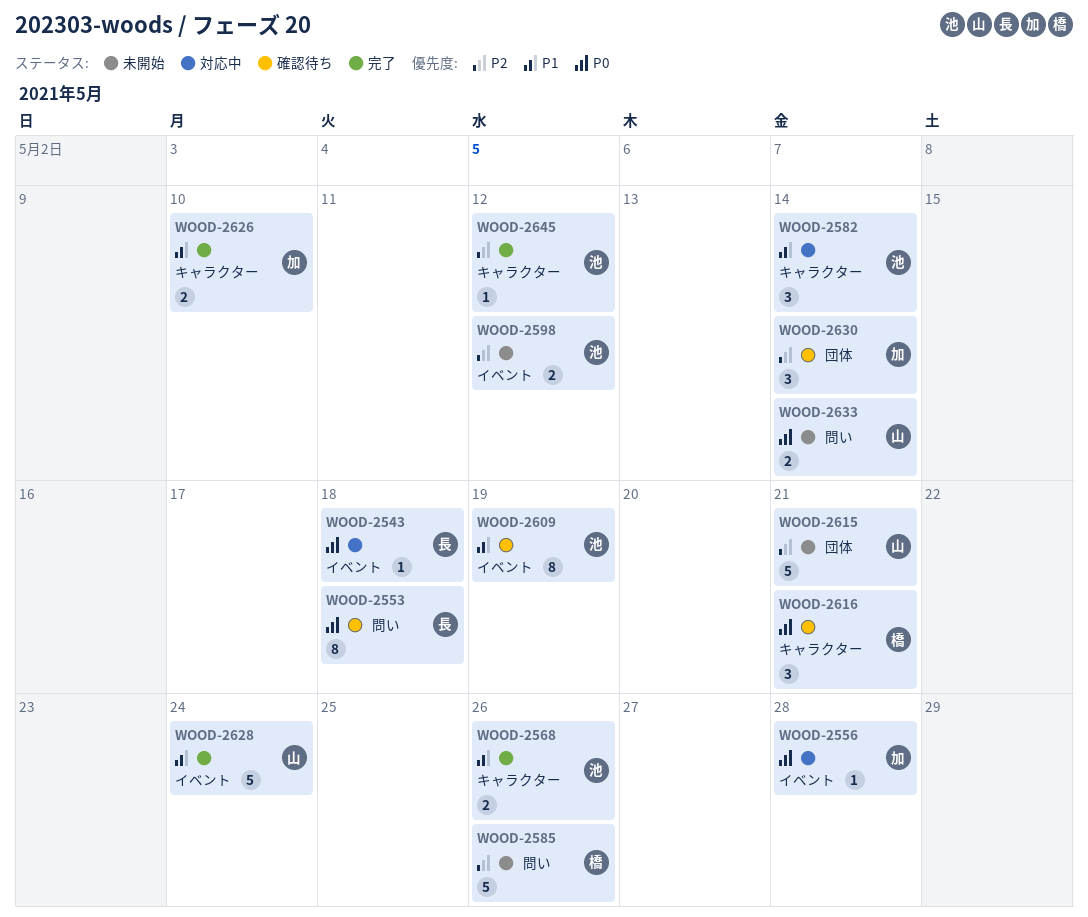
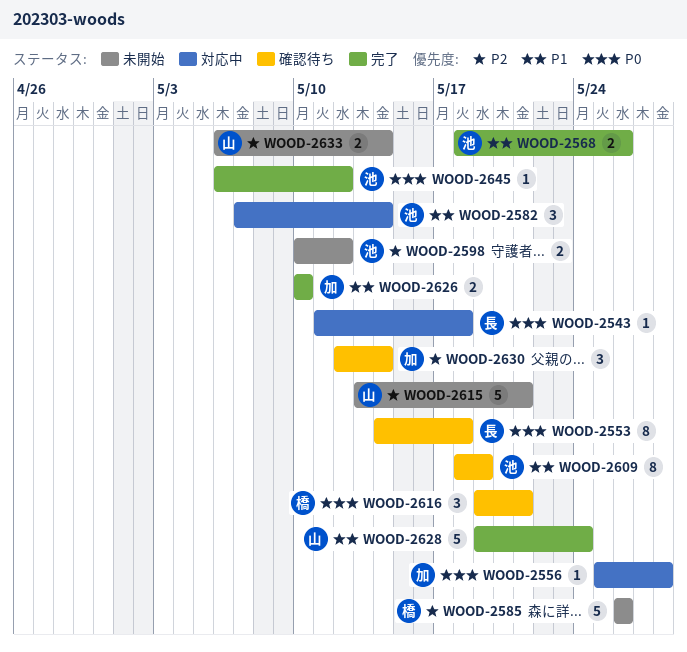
WOOD-2633, priority: P0 -> P2
WOOD-2645, priority: P2 -> P0

